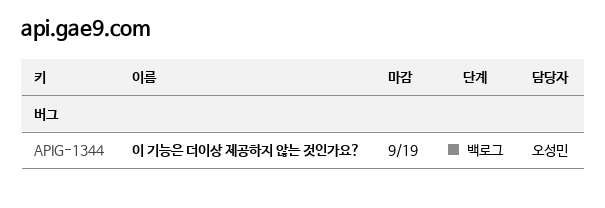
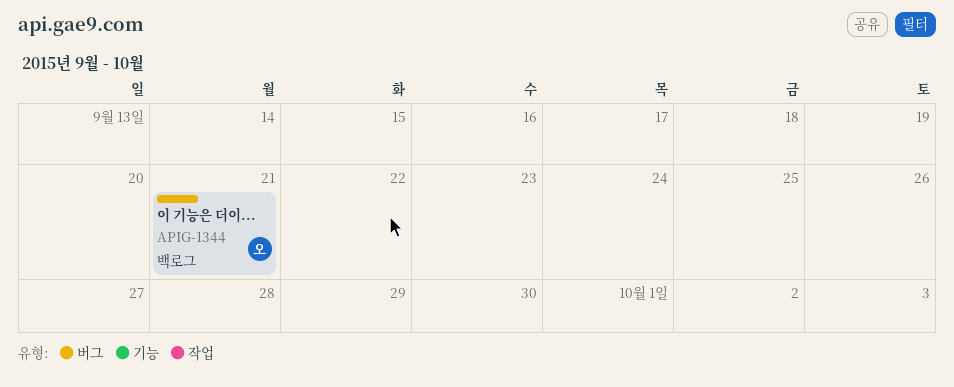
APIG-1344, due: Sep 19 -> Sep 21

